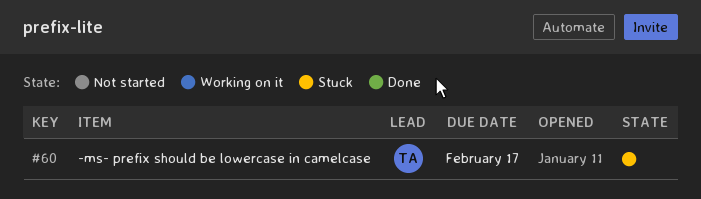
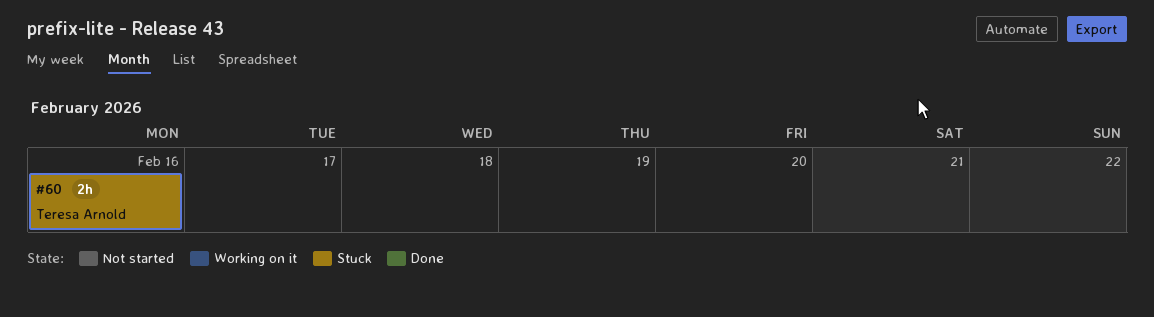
#60, due: Feb 17 -> Feb 16

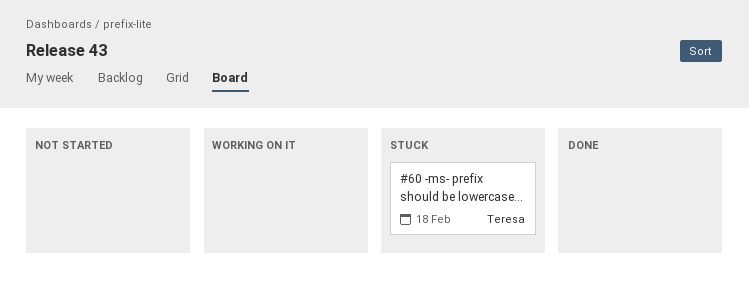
#60, due: Feb 16 -> Feb 18

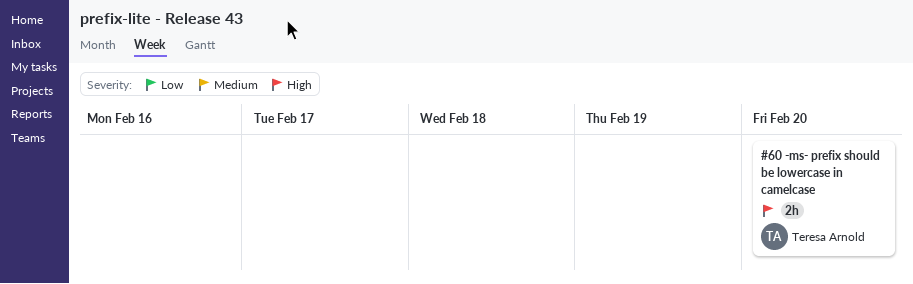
#60, due: Feb 18 -> Feb 20

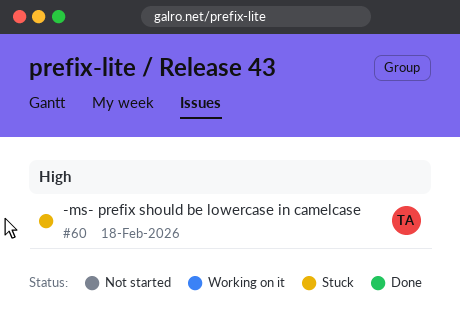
#60, due: Feb 20 -> Feb 18

